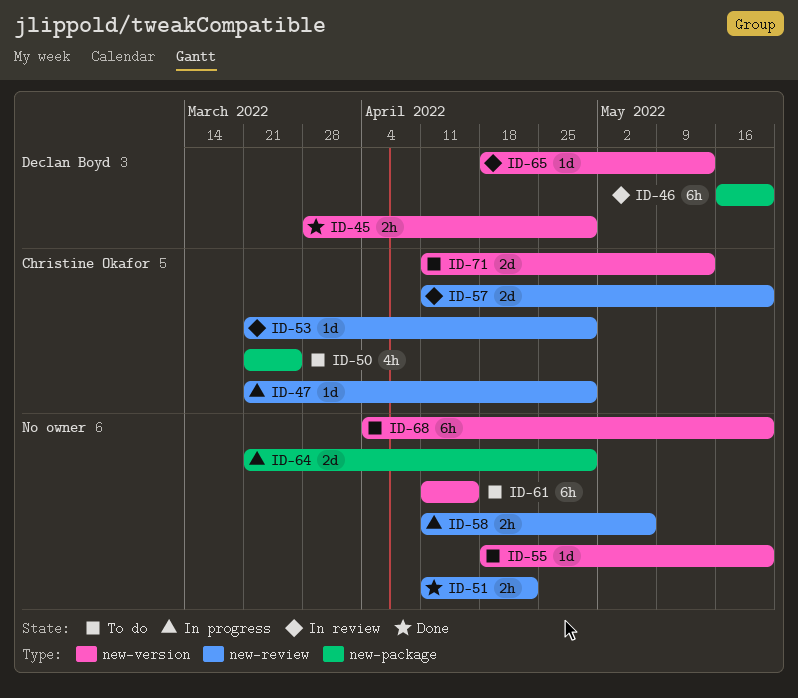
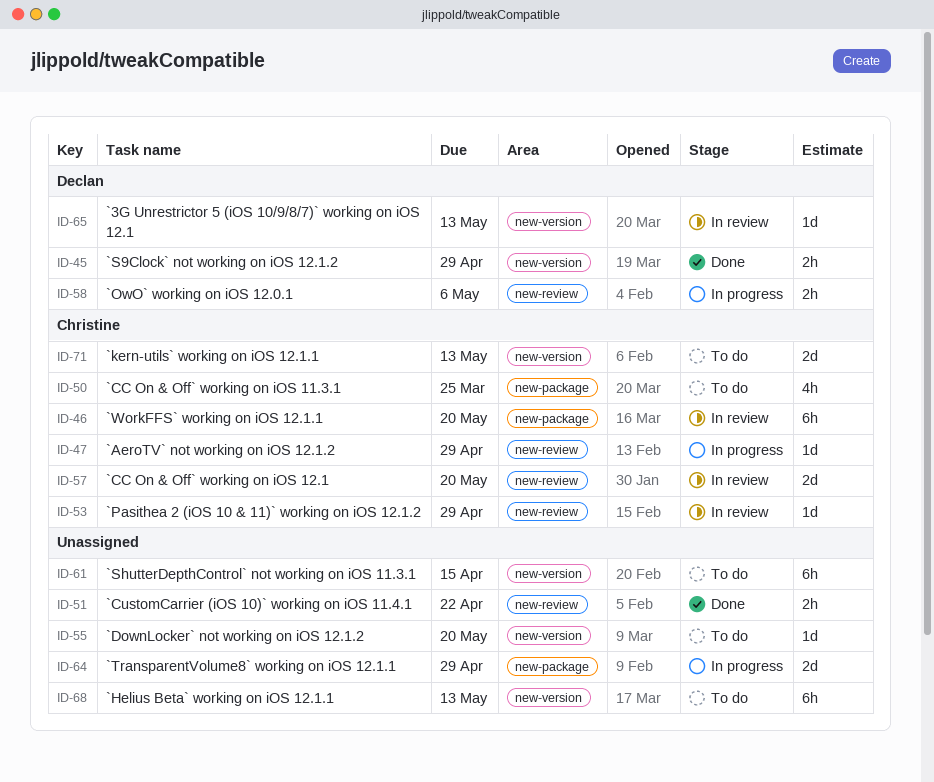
ID-46, owner: Declan Boyd -> Christine Okafor
ID-58, owner: none -> Declan Boyd
ID-68, due: May 20 -> May 13

